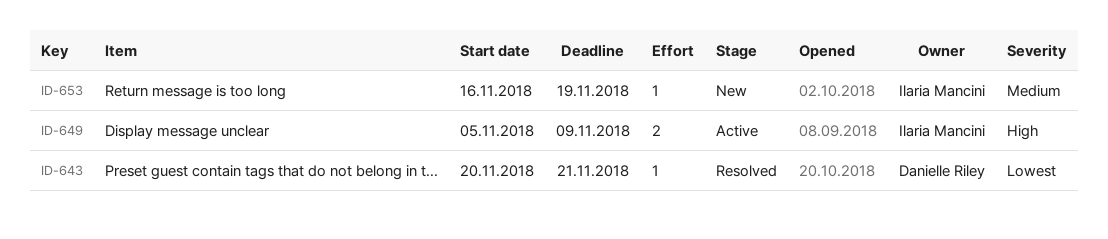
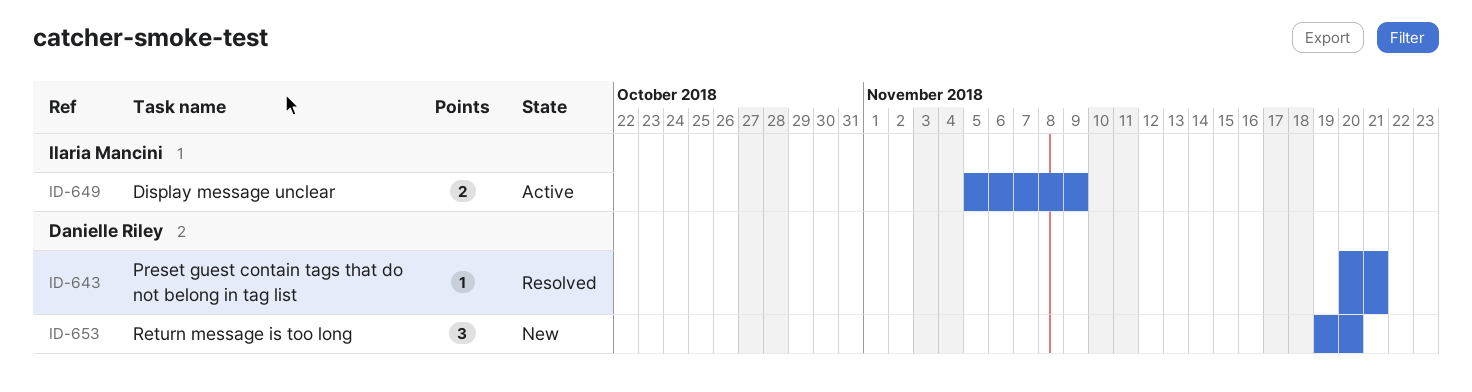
ID-653, owner: Ilaria Mancini -> Danielle Riley
ID-653, estimate: 1 -> 3
ID-653, start: Nov 16 -> Nov 19
ID-653, due: Nov 19 -> Nov 20

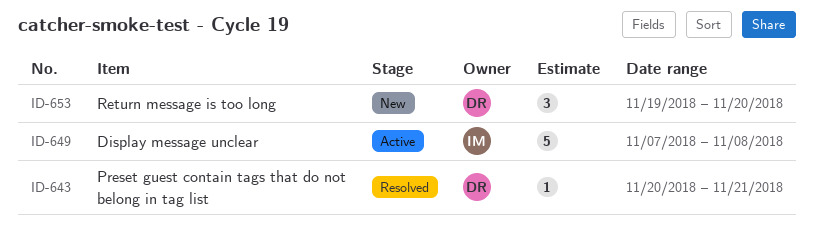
ID-649, estimate: 2 -> 5
ID-649, start: Nov 5 -> Nov 7
ID-649, due: Nov 9 -> Nov 8

